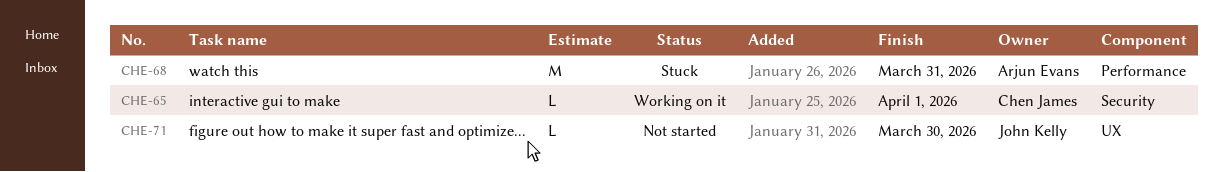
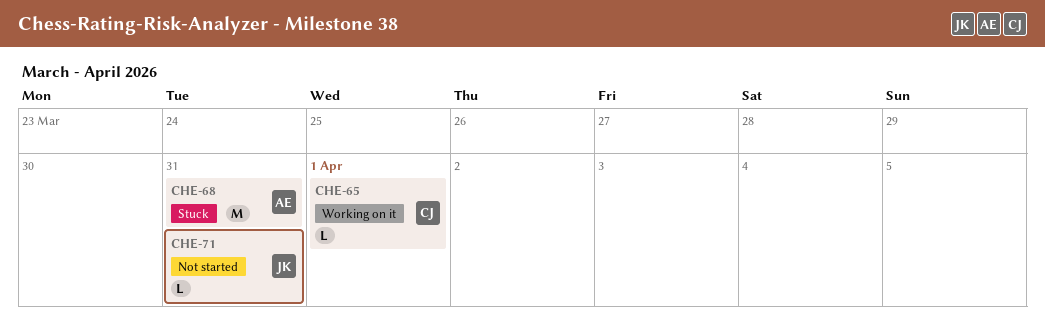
CHE-71, due: Mar 30 -> Mar 31

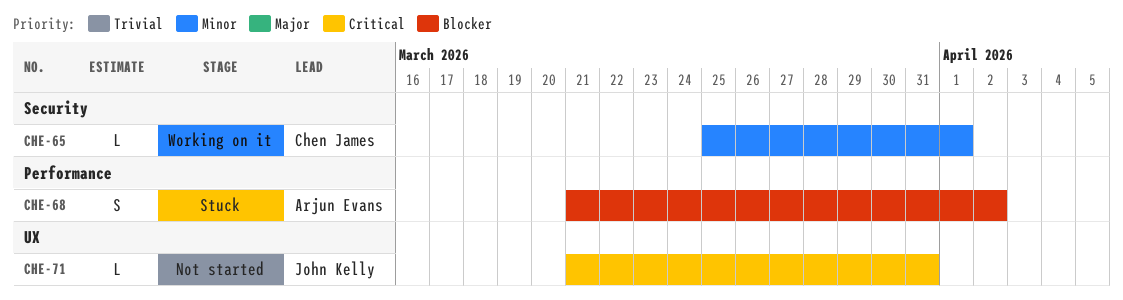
CHE-68, estimate: M -> S
CHE-68, due: Mar 31 -> Apr 2

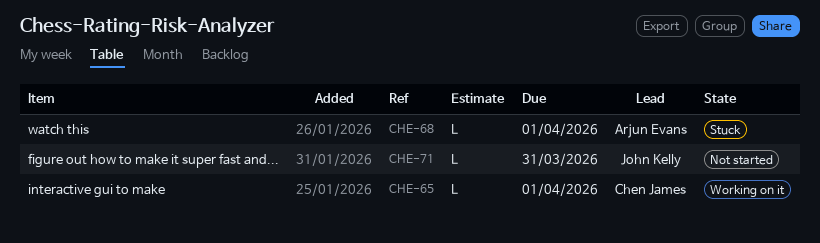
CHE-68, estimate: S -> L
CHE-68, due: Apr 2 -> Apr 1

